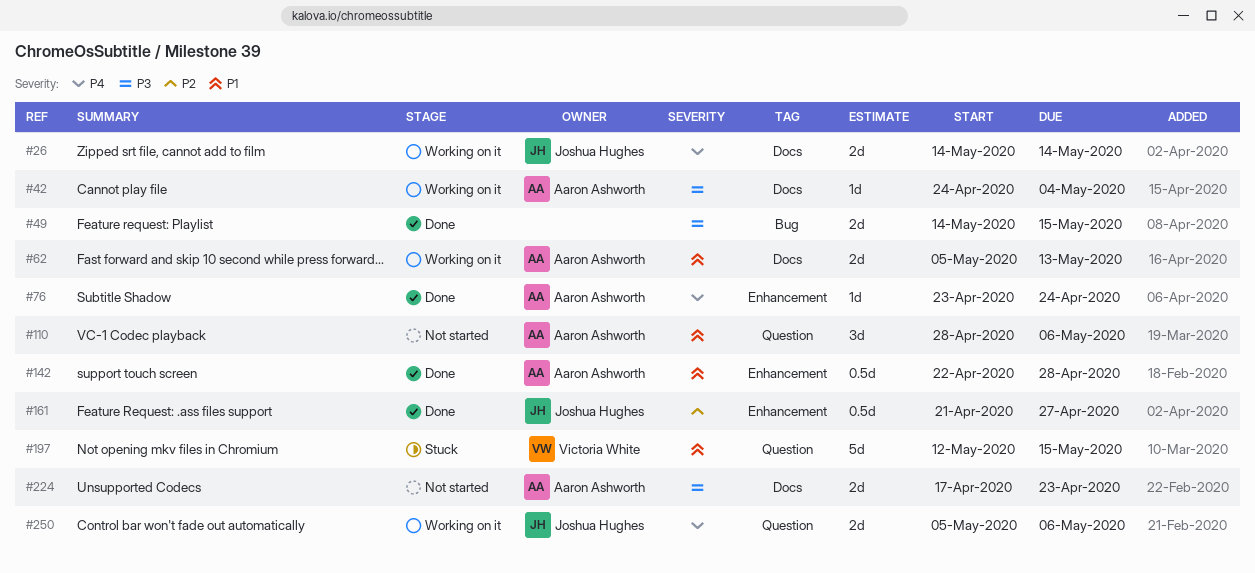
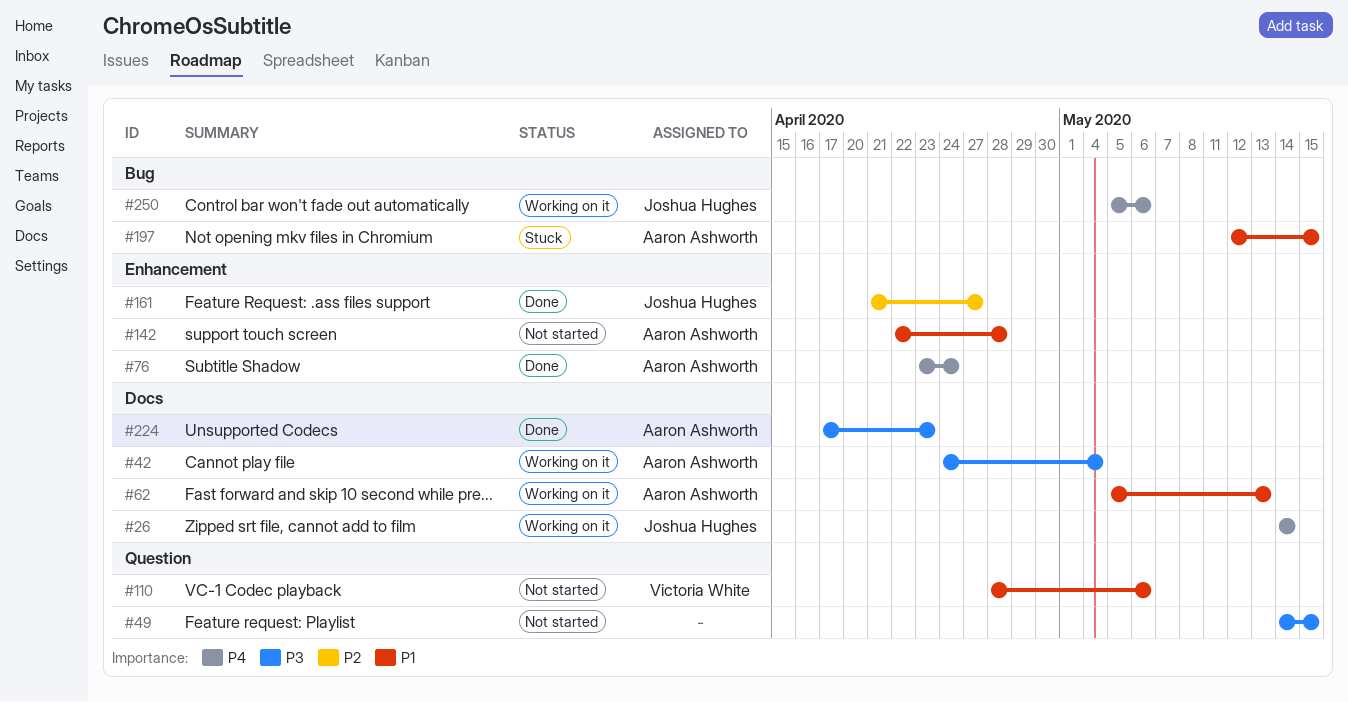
#49, status: Done -> Not started
#49, label: Bug -> Question
#110, owner: Aaron Ashworth -> Victoria White
#142, status: Done -> Not started
#197, owner: Victoria White -> Aaron Ashworth
#197, label: Question -> Bug
#224, status: Not started -> Done
#250, label: Question -> Bug

